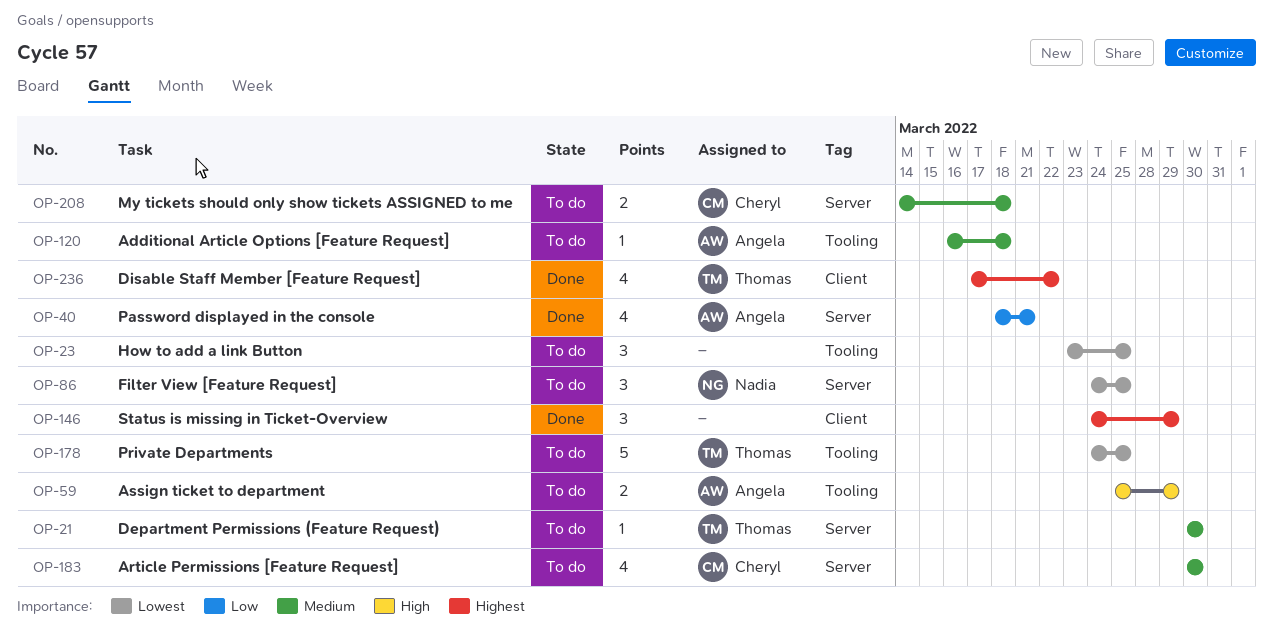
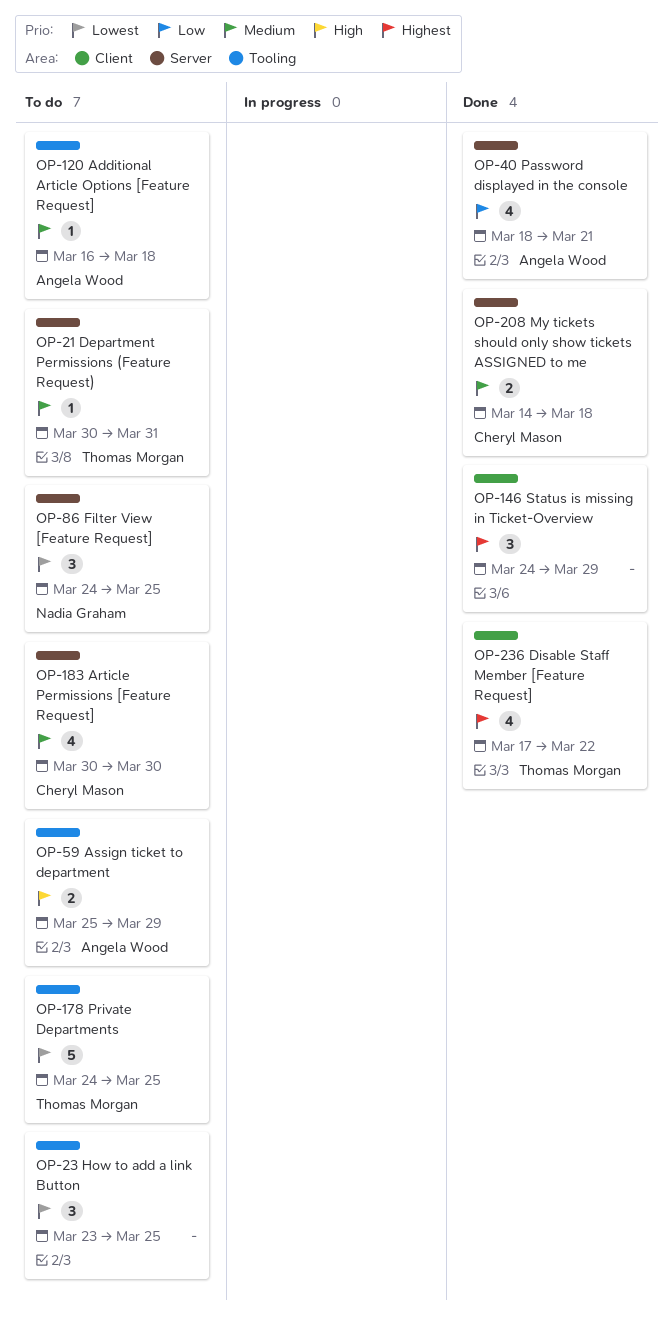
OP-21, due: Mar 30 -> Mar 31
OP-208, status: To do -> Done

